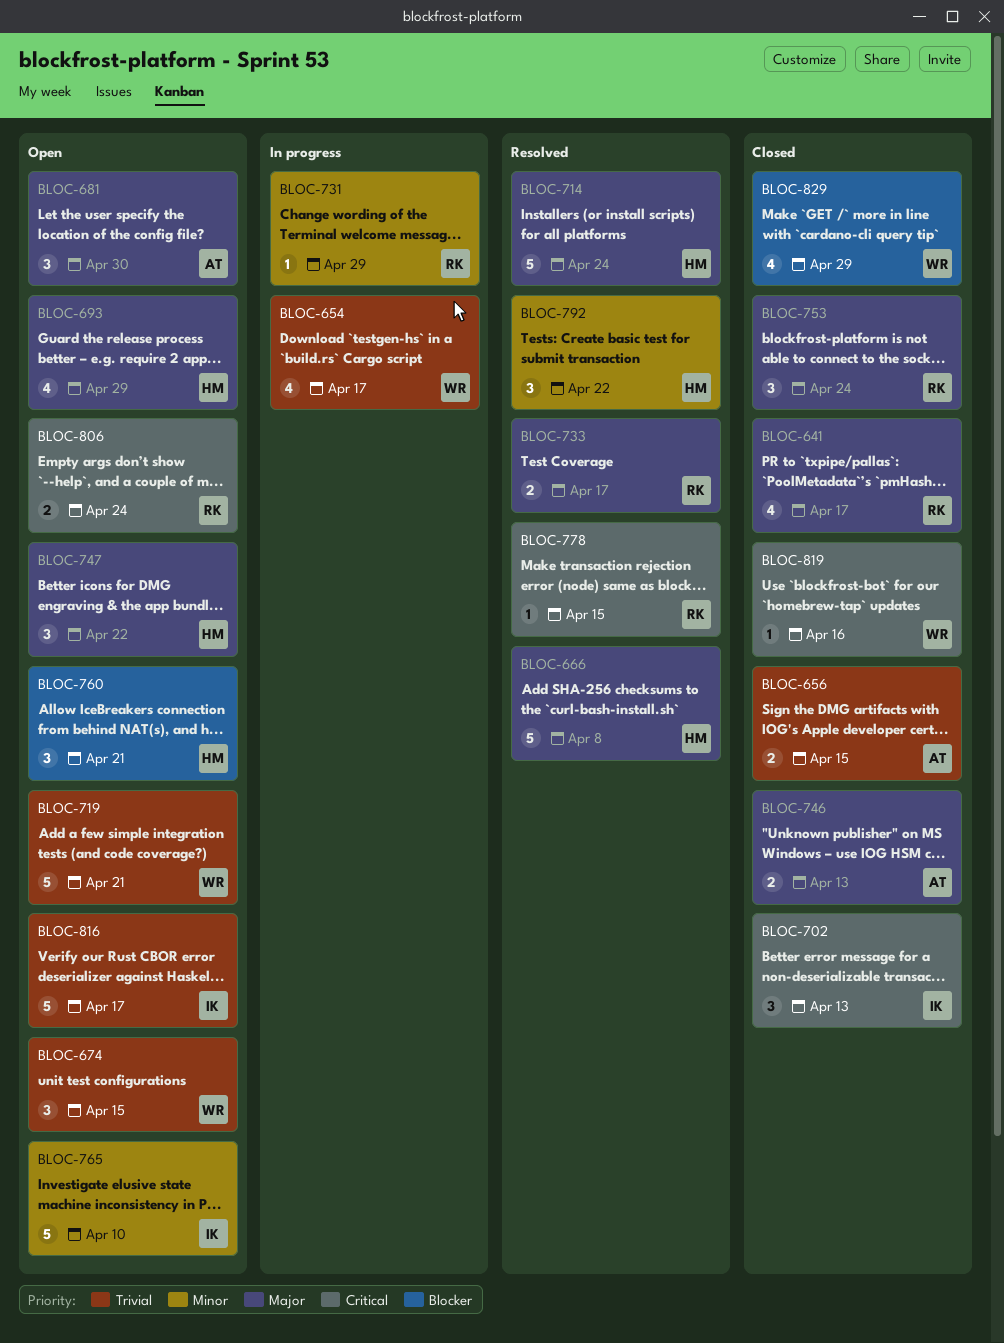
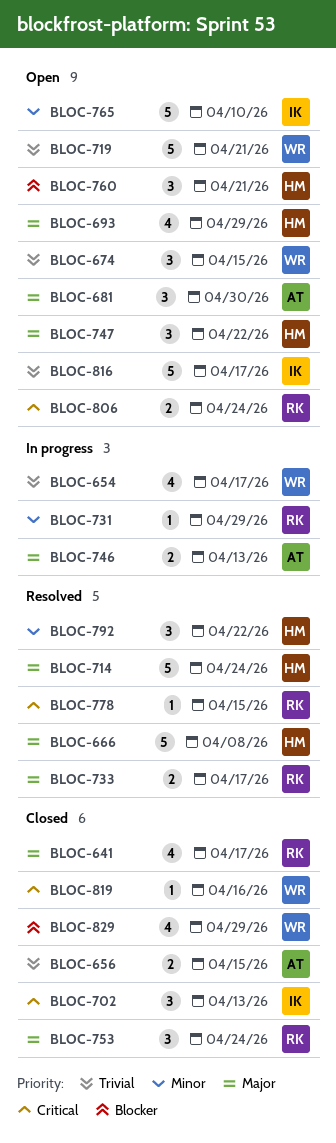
BLOC-746, status: Closed -> In progress

